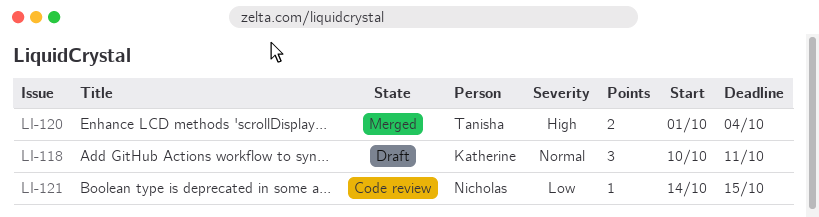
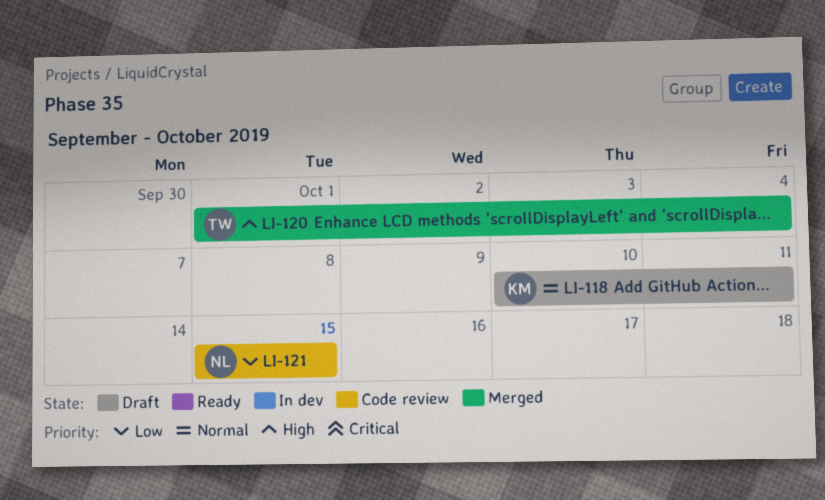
LI-121, start: Oct 14 -> Oct 15

